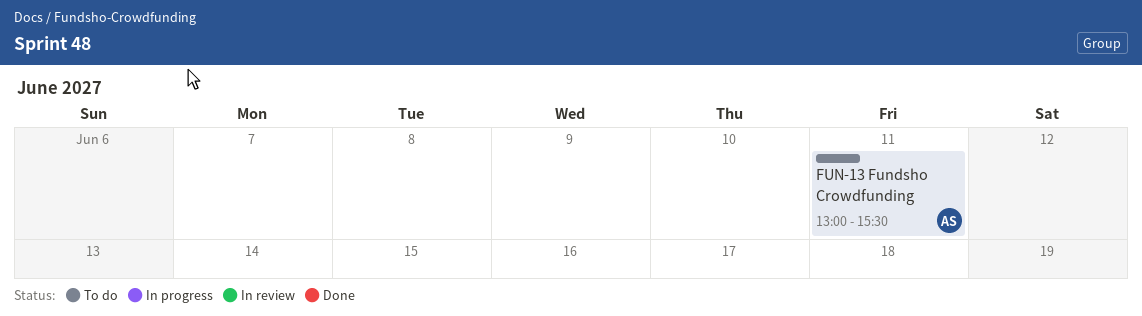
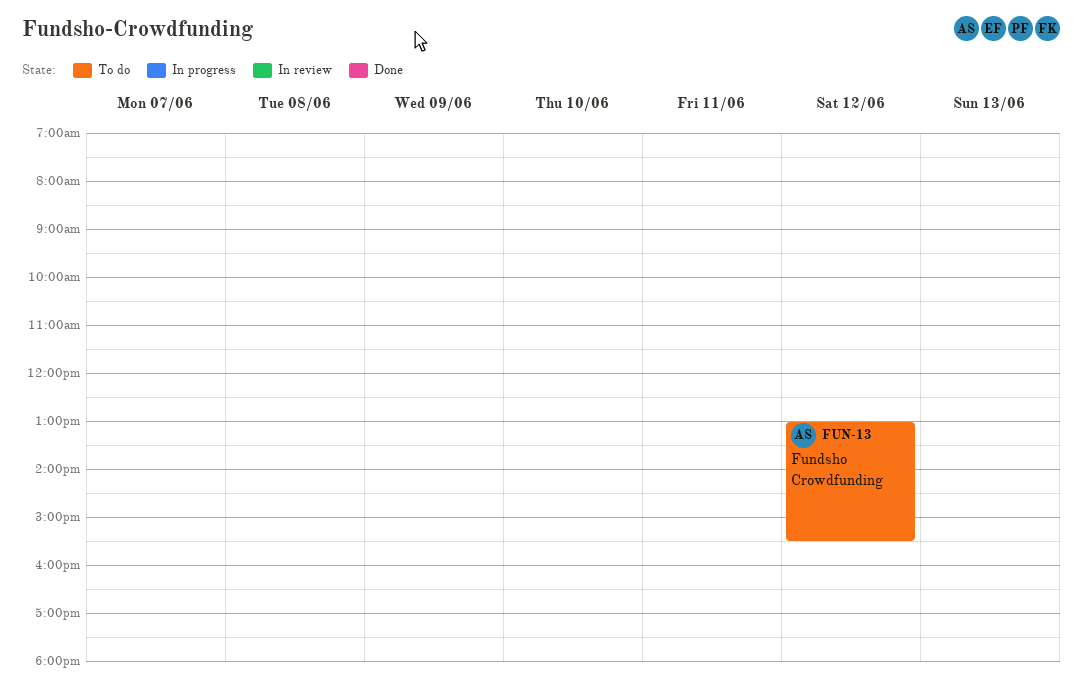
FUN-13, day: Jun 11 -> Jun 12

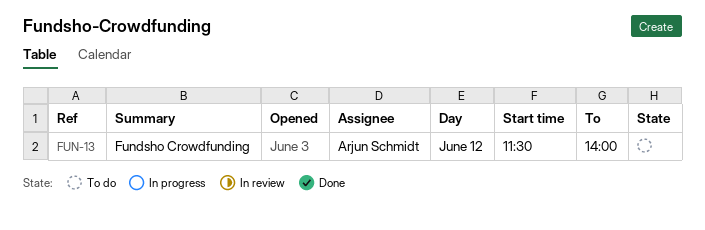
FUN-13, begins: 13:00 -> 11:30
FUN-13, ends: 15:30 -> 14:00

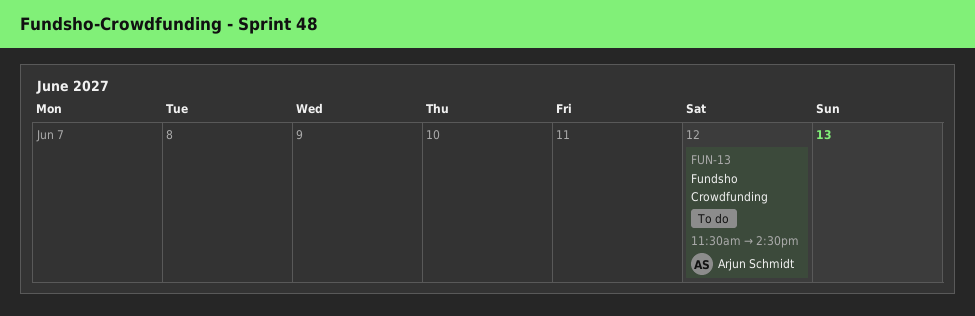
FUN-13, ends: 14:00 -> 14:30

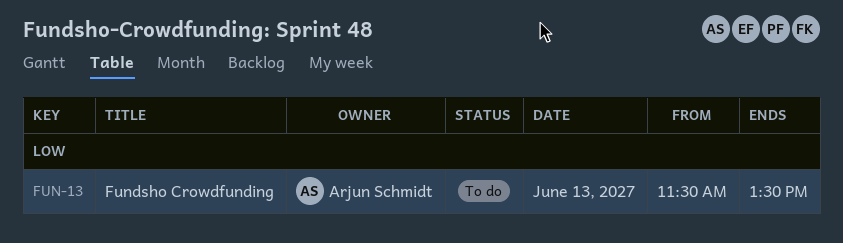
FUN-13, day: Jun 12 -> Jun 13
FUN-13, ends: 14:30 -> 13:30

